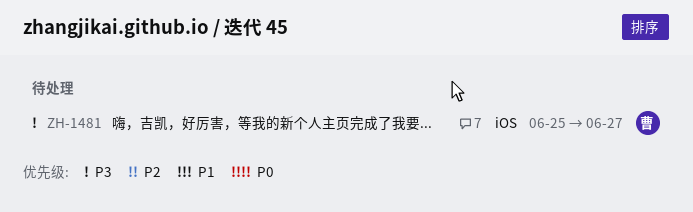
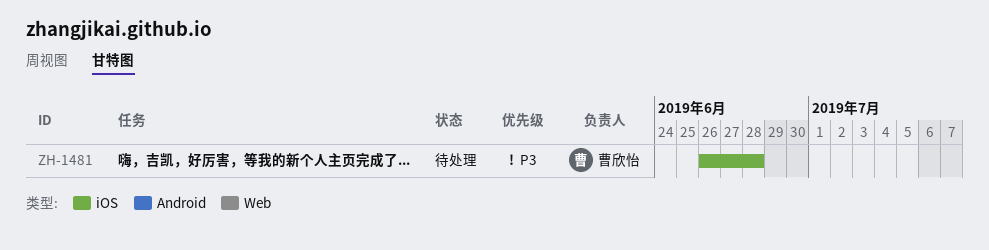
ZH-1481, start: Jun 25 -> Jun 26
ZH-1481, due: Jun 27 -> Jun 28

